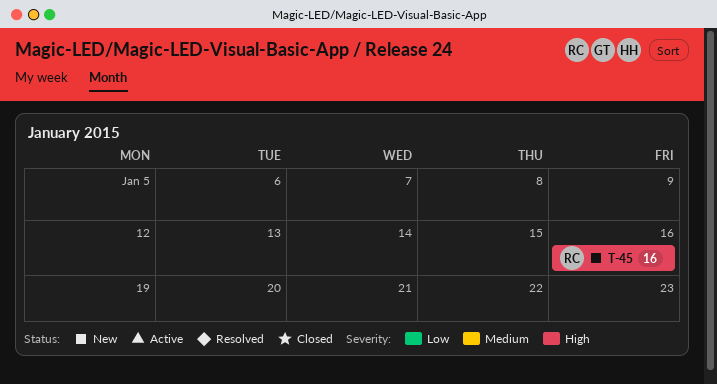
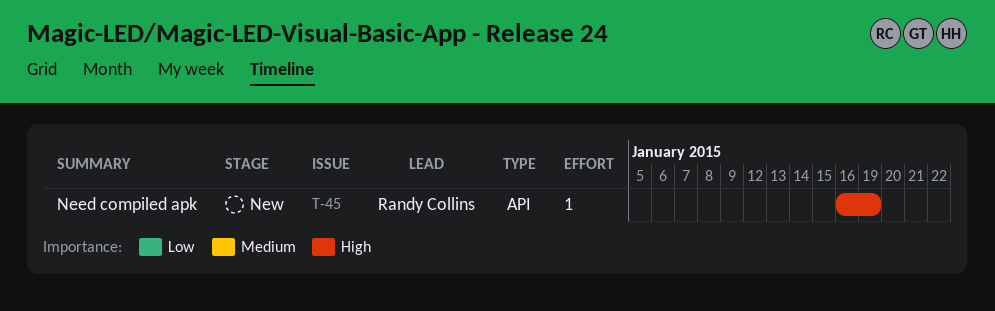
T-45, estimate: 16 -> 1
T-45, due: Jan 16 -> Jan 19

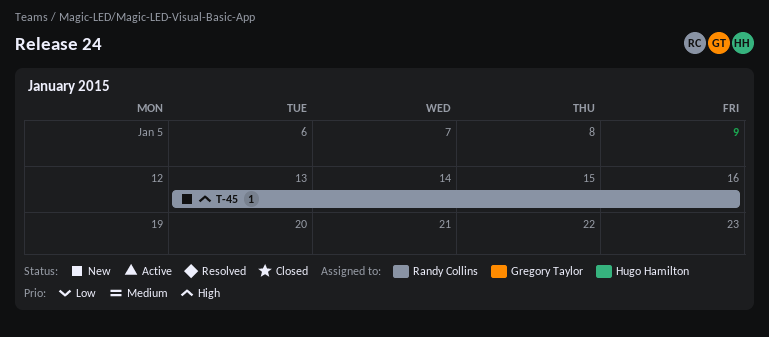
T-45, start: Jan 16 -> Jan 13
T-45, due: Jan 19 -> Jan 16

